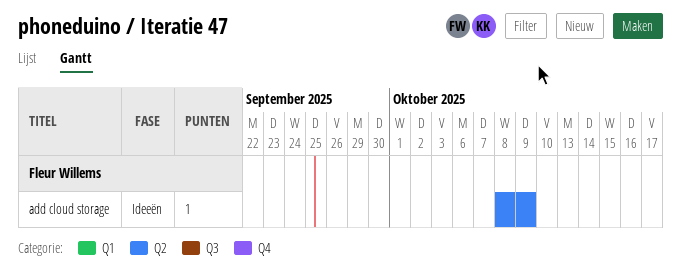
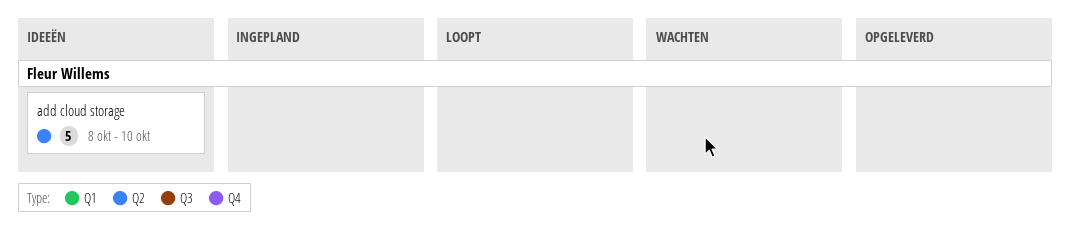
add cloud storage, estimate: 1 -> 5
add cloud storage, due: Oct 9 -> Oct 10

